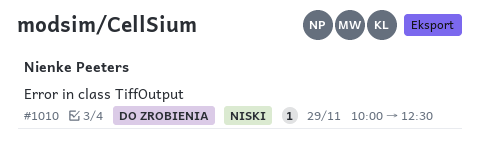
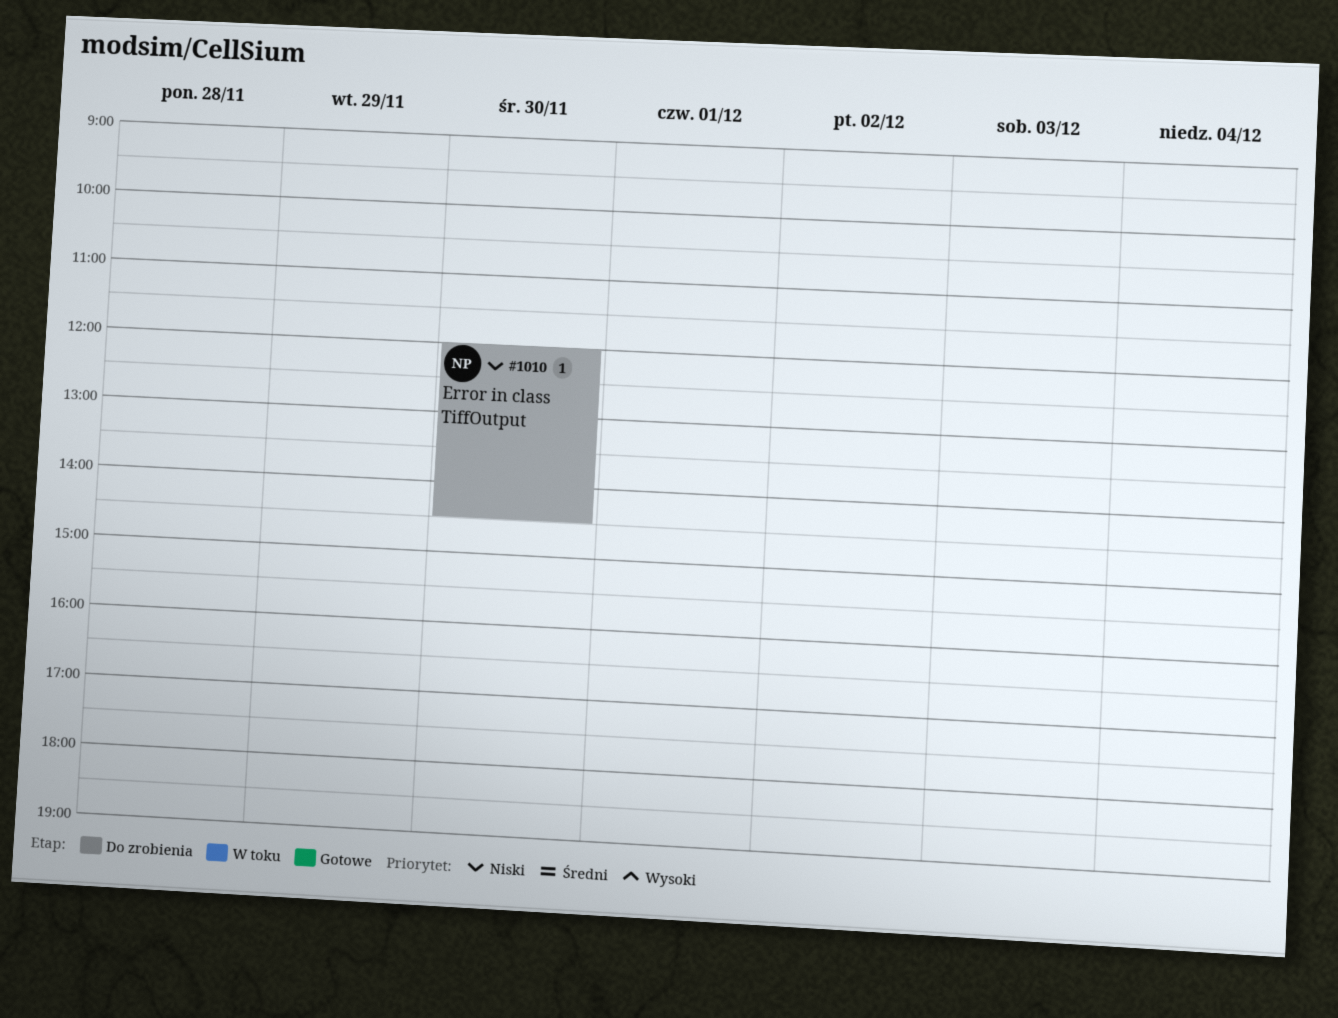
#1010, day: Nov 29 -> Nov 30
#1010, begins: 10:00 -> 12:00
#1010, ends: 12:30 -> 14:30

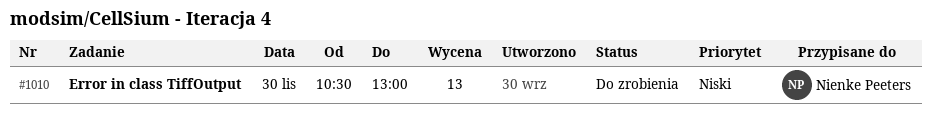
#1010, estimate: 1 -> 13
#1010, begins: 12:00 -> 10:30
#1010, ends: 14:30 -> 13:00

